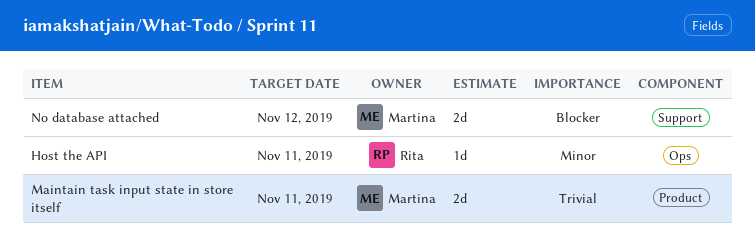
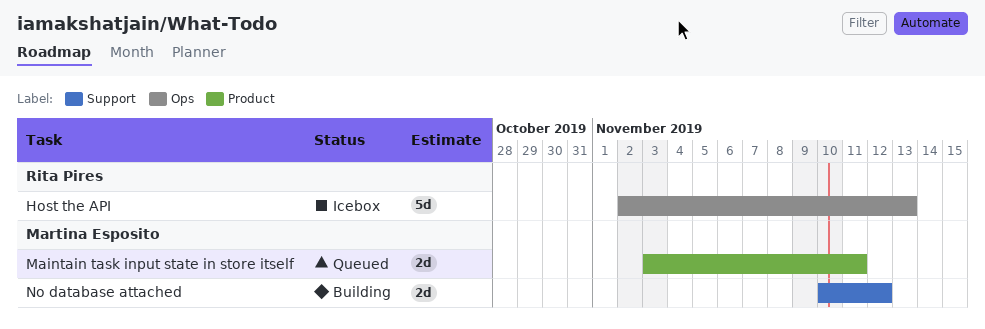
Host the API, estimate: 1d -> 5d
Host the API, due: Nov 11 -> Nov 13

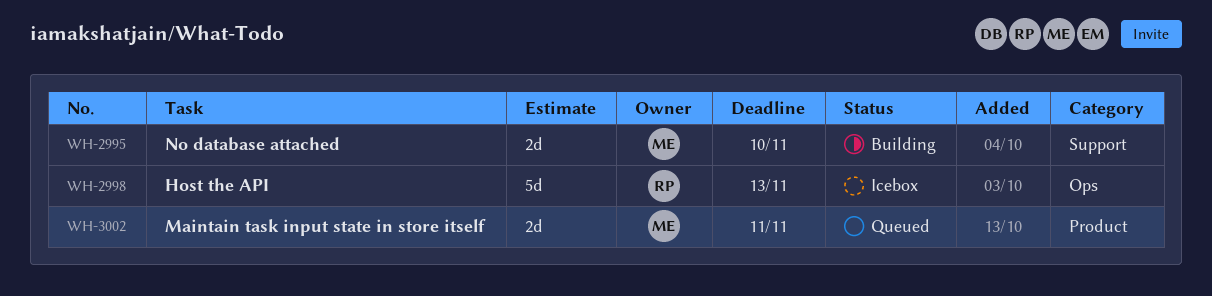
No database attached, due: Nov 12 -> Nov 10

